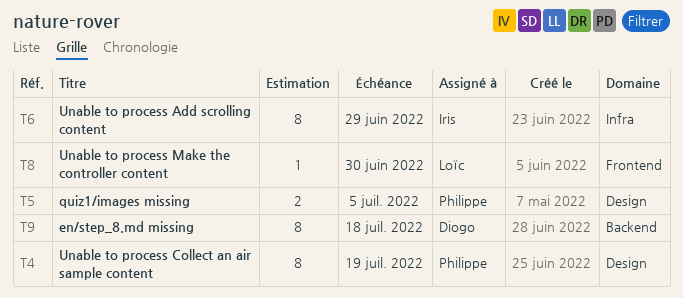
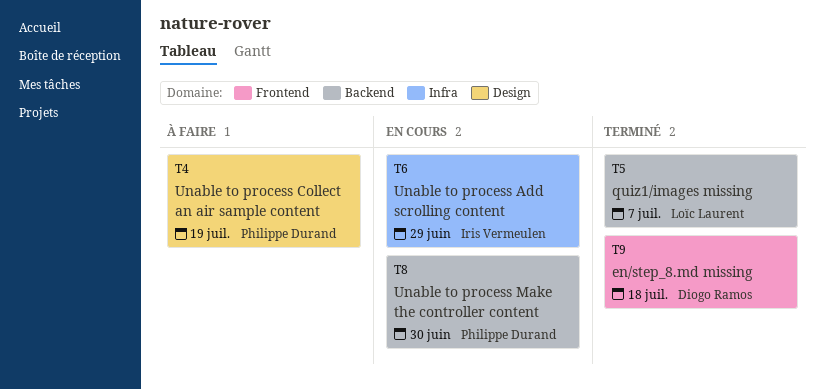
T5, owner: Philippe Durand -> Loïc Laurent
T5, label: Design -> Backend
T5, due: Jul 5 -> Jul 7
T8, owner: Loïc Laurent -> Philippe Durand
T8, label: Frontend -> Backend
T9, label: Backend -> Frontend

